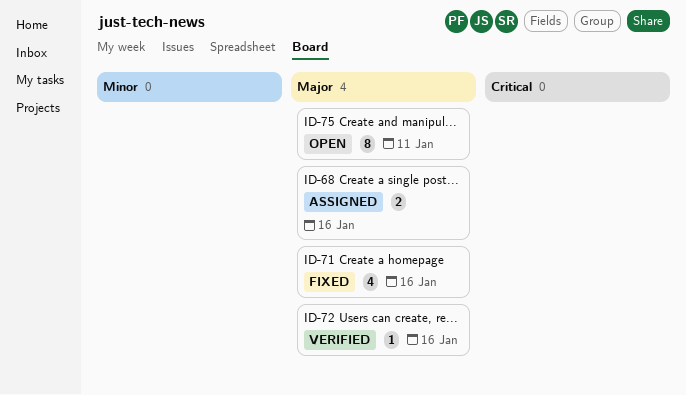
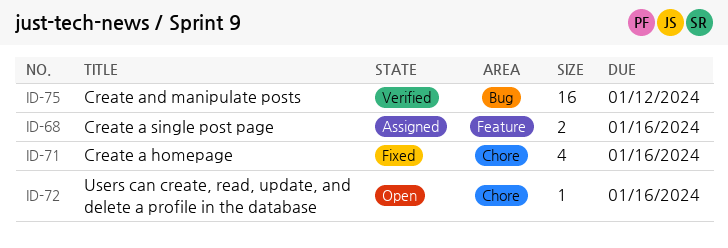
ID-72, status: Verified -> Open
ID-75, status: Open -> Verified
ID-75, estimate: 8 -> 16
ID-75, due: Jan 11 -> Jan 12

